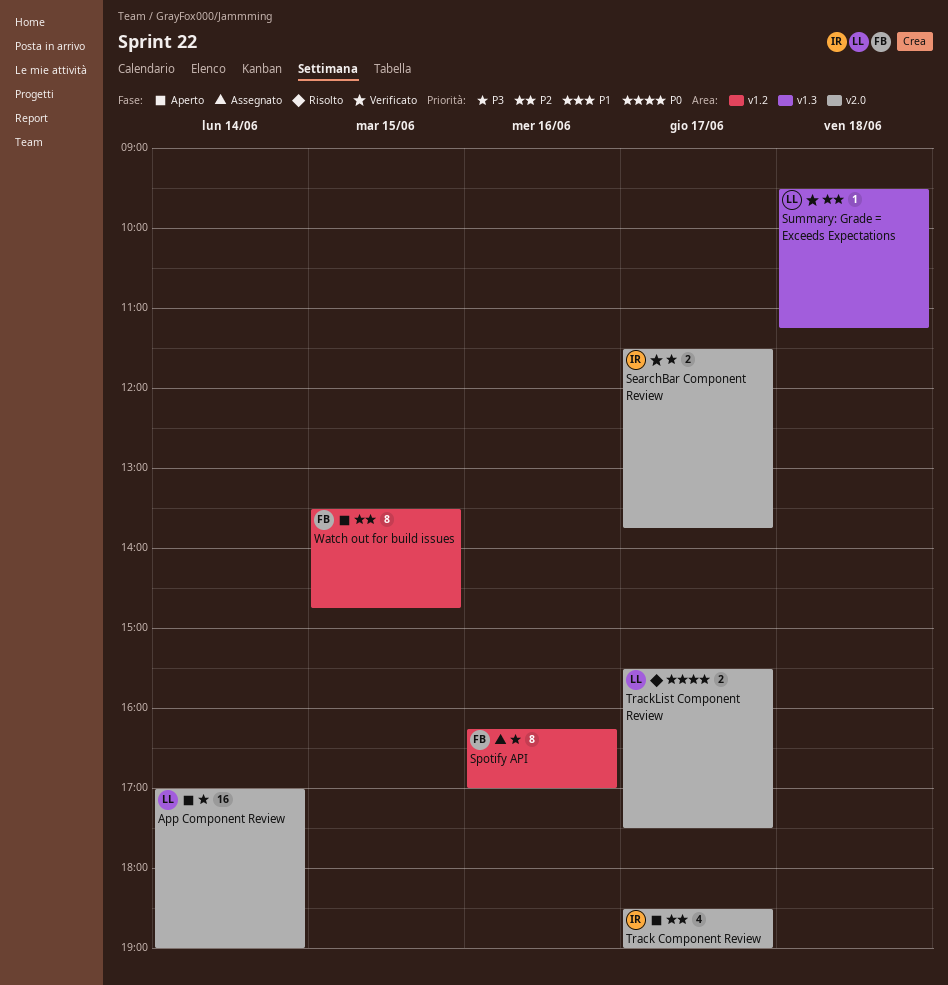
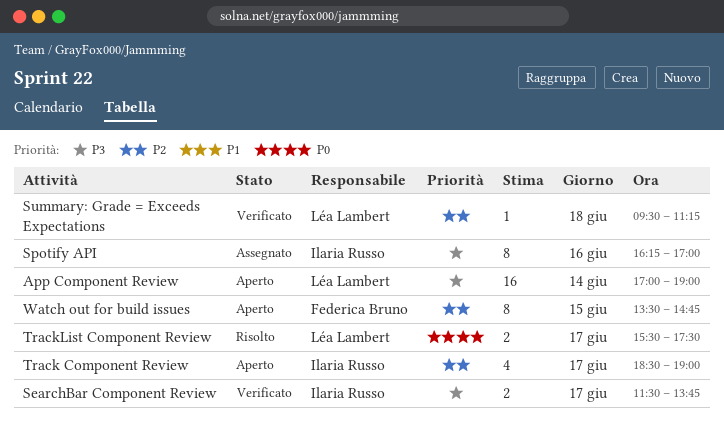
Spotify API, owner: Federica Bruno -> Ilaria Russo

